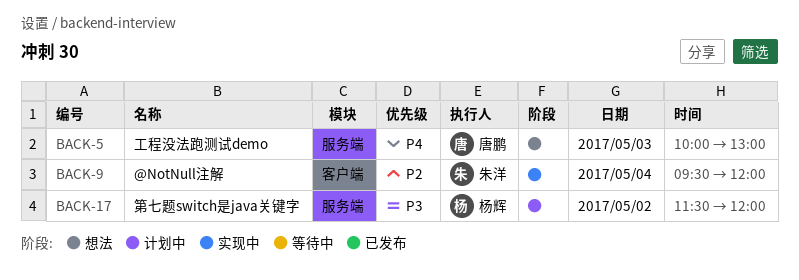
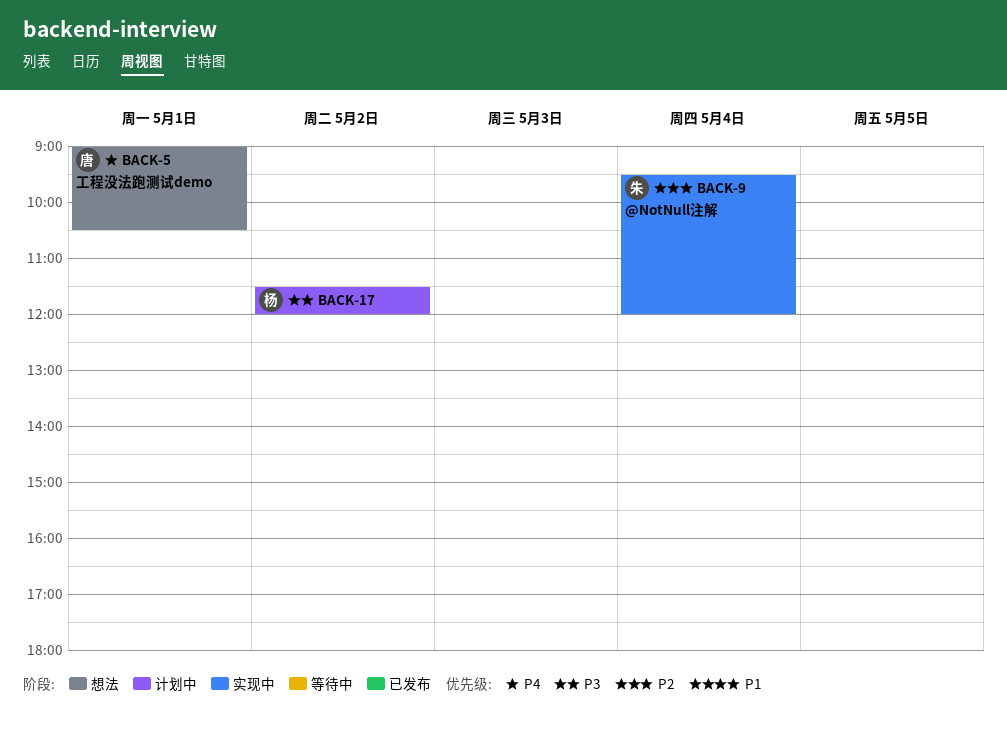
BACK-5, day: May 3 -> May 1
BACK-5, begins: 10:00 -> 09:00
BACK-5, ends: 13:00 -> 10:30

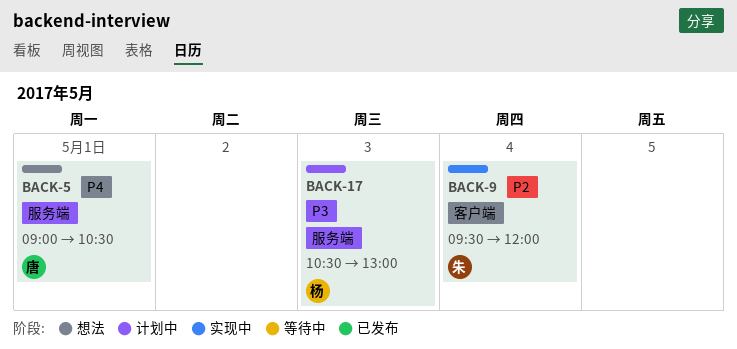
BACK-17, day: May 2 -> May 3
BACK-17, begins: 11:30 -> 10:30
BACK-17, ends: 12:00 -> 13:00

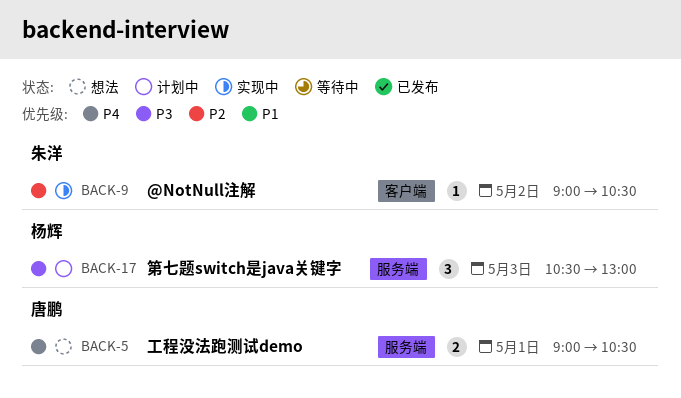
BACK-9, day: May 4 -> May 2
BACK-9, begins: 09:30 -> 09:00
BACK-9, ends: 12:00 -> 10:30

